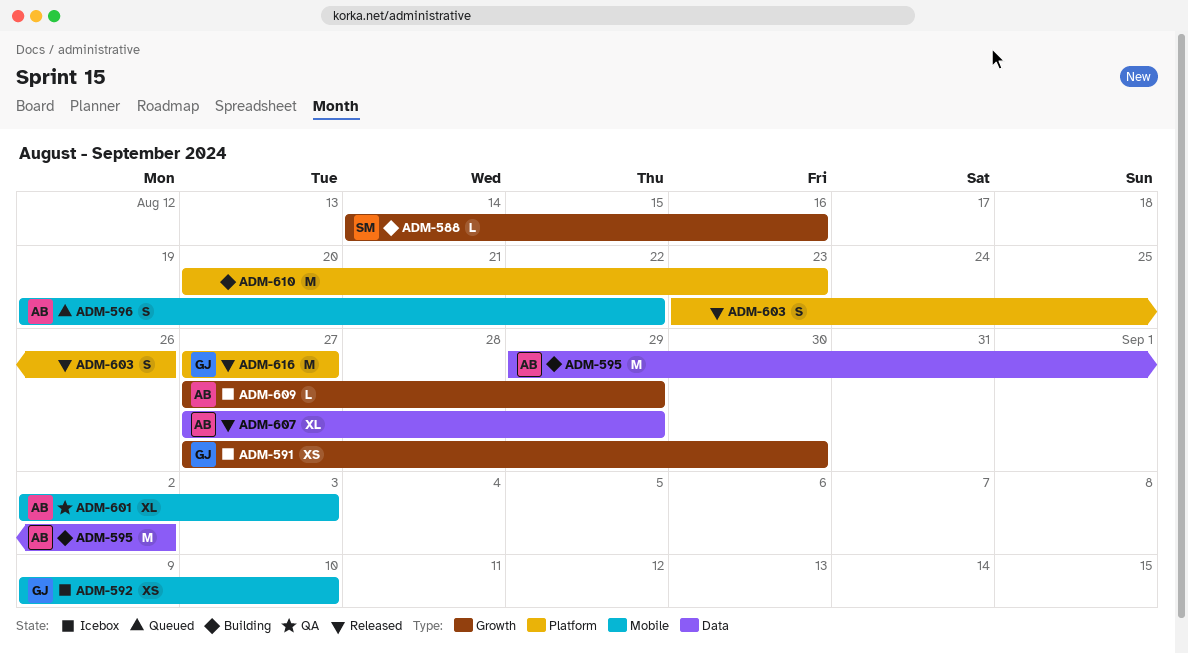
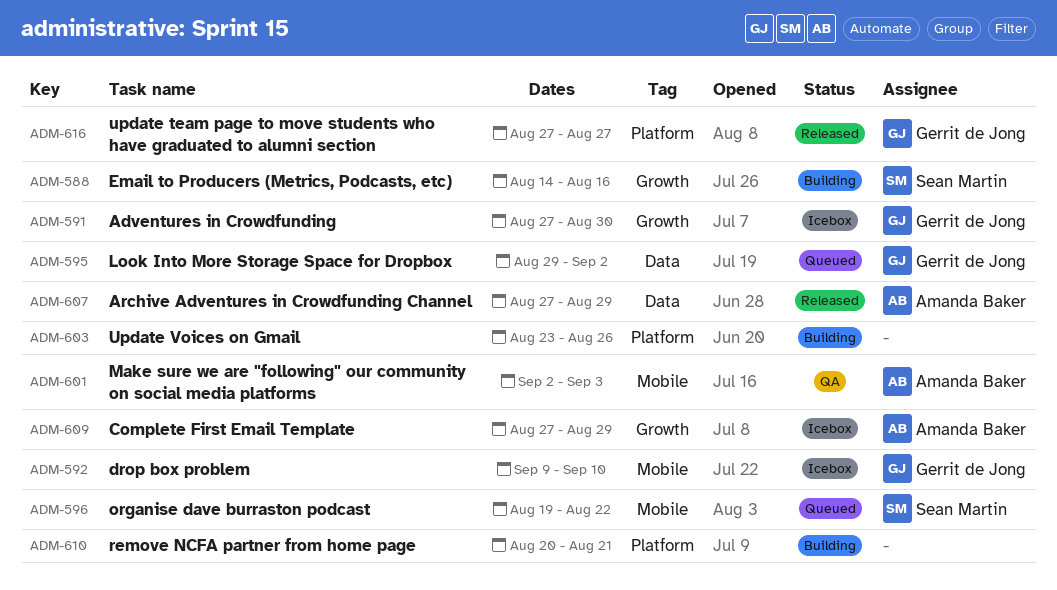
ADM-595, status: Building -> Queued
ADM-595, owner: Amanda Baker -> Gerrit de Jong
ADM-596, owner: Amanda Baker -> Sean Martin
ADM-603, status: Released -> Building
ADM-610, due: Aug 23 -> Aug 21

